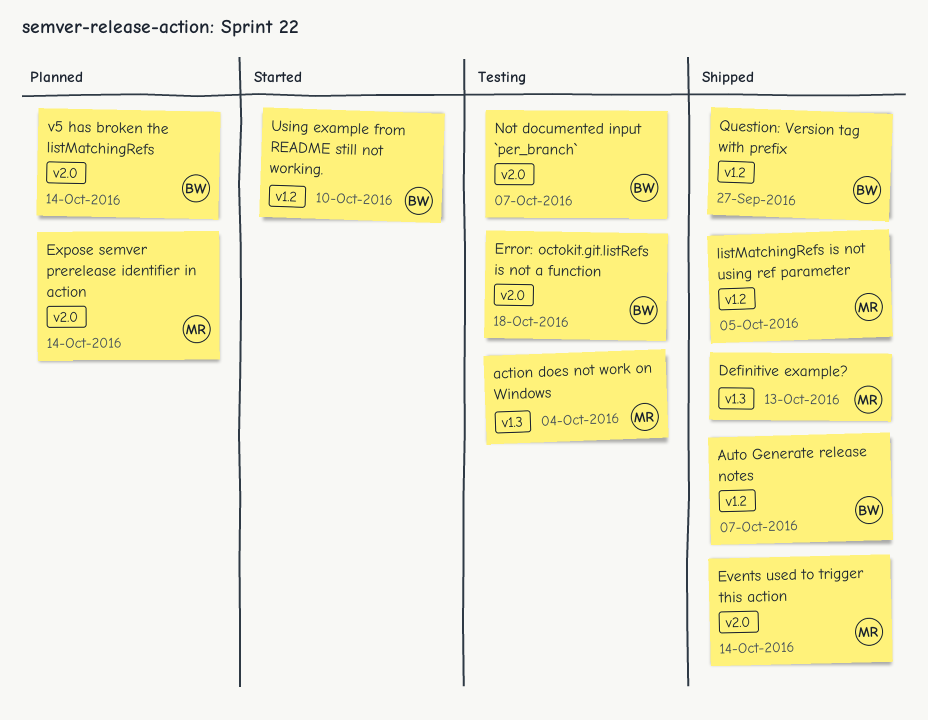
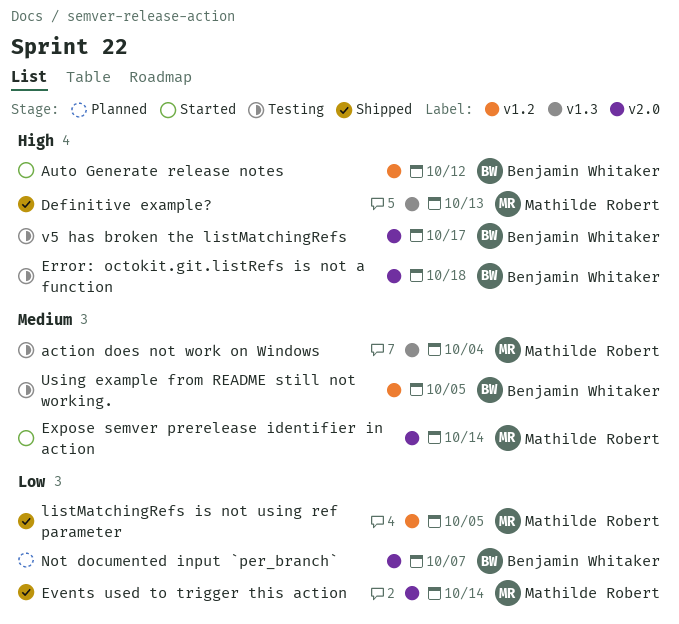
Auto Generate release notes, status: Shipped -> Started
Auto Generate release notes, due: Oct 7 -> Oct 12
Expose semver prerelease identifier in action, status: Planned -> Started
Not documented input `per_branch`, status: Testing -> Planned
Question: Version tag with prefix: present -> none
Using example from README still not working., status: Started -> Testing
Using example from README still not working., due: Oct 10 -> Oct 5
v5 has broken the listMatchingRefs, status: Planned -> Testing
v5 has broken the listMatchingRefs, due: Oct 14 -> Oct 17

